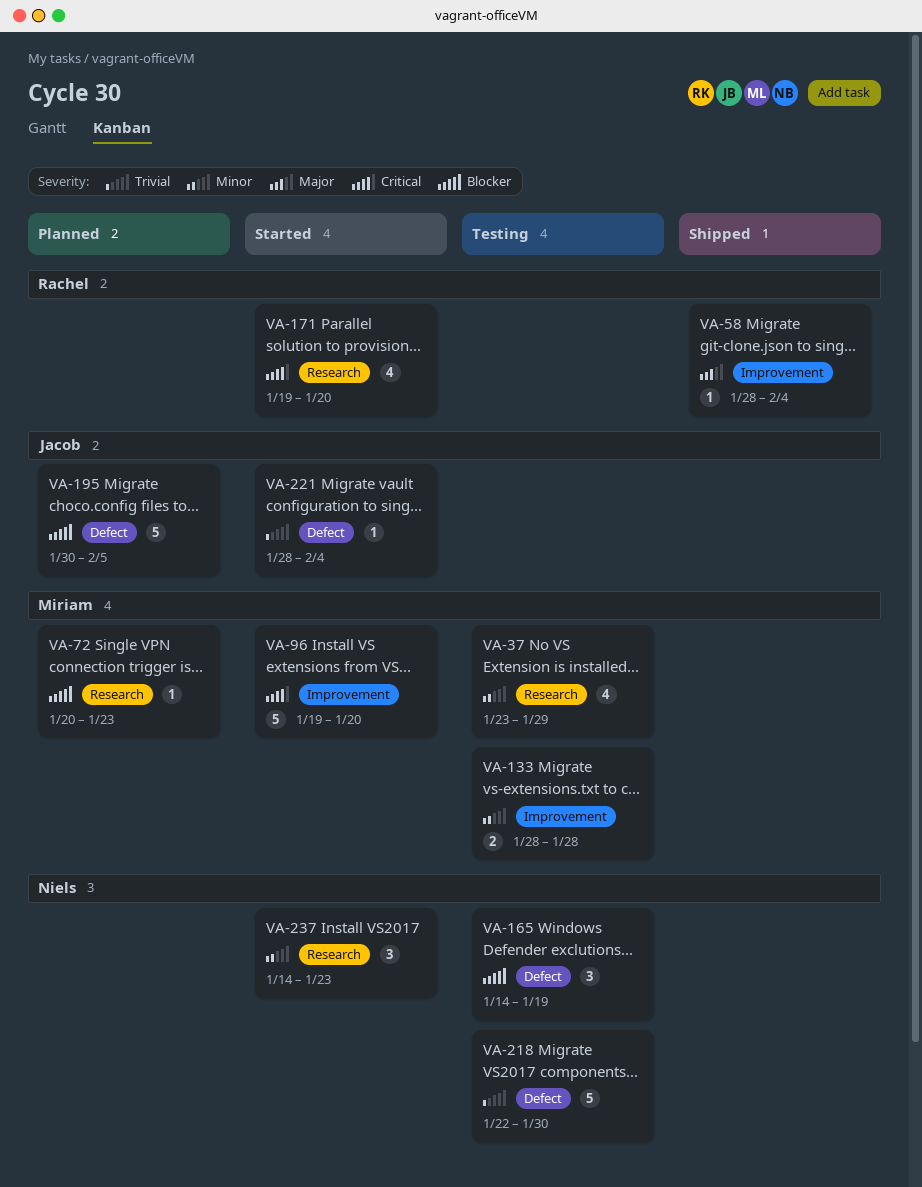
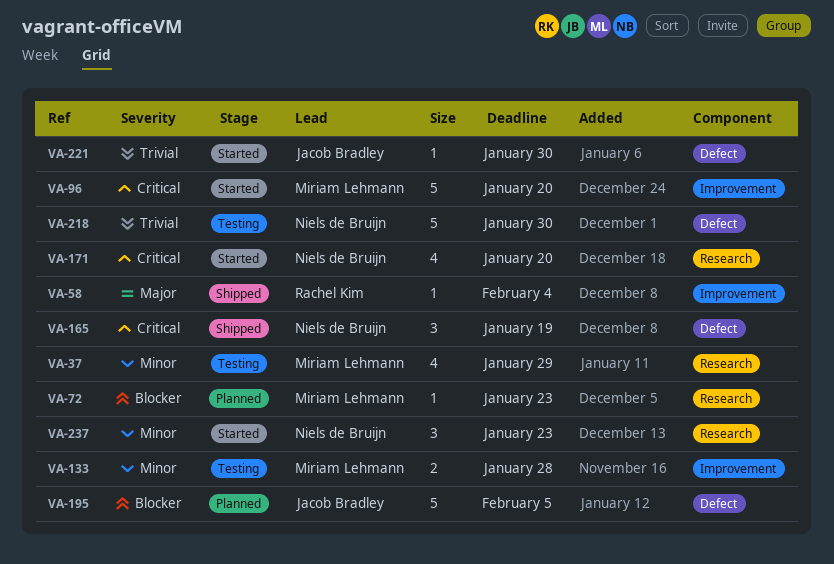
VA-165, status: Testing -> Shipped
VA-165, priority: Blocker -> Critical
VA-171, owner: Rachel Kim -> Niels de Bruijn
VA-221, due: Feb 4 -> Jan 30

